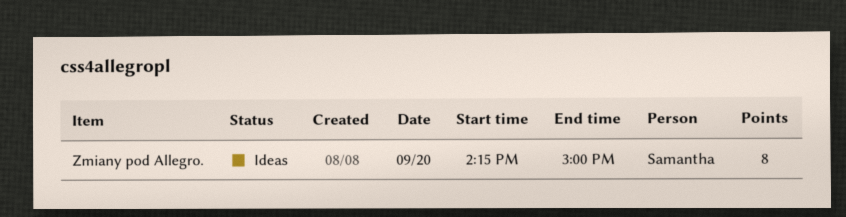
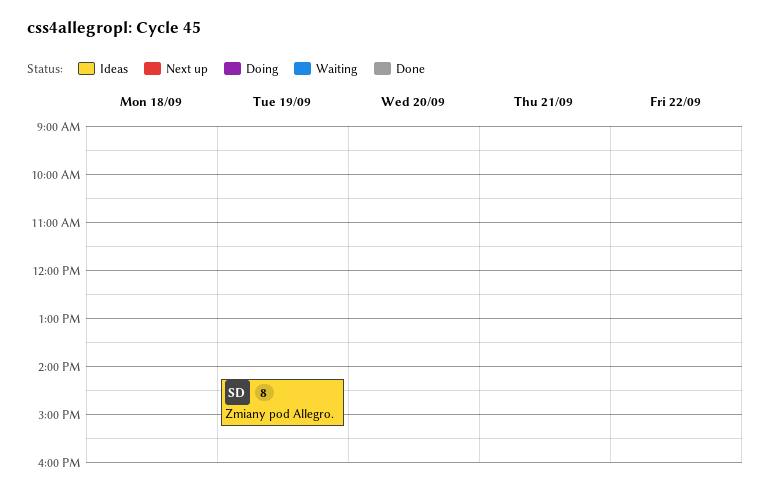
Zmiany pod Allegro., day: Sep 20 -> Sep 19
Zmiany pod Allegro., ends: 15:00 -> 15:15

